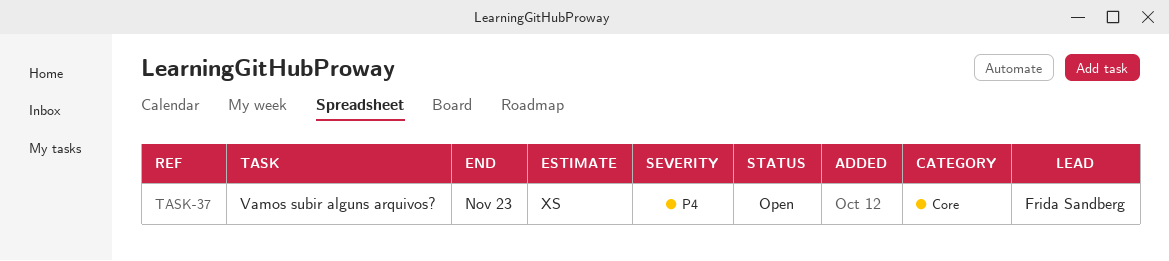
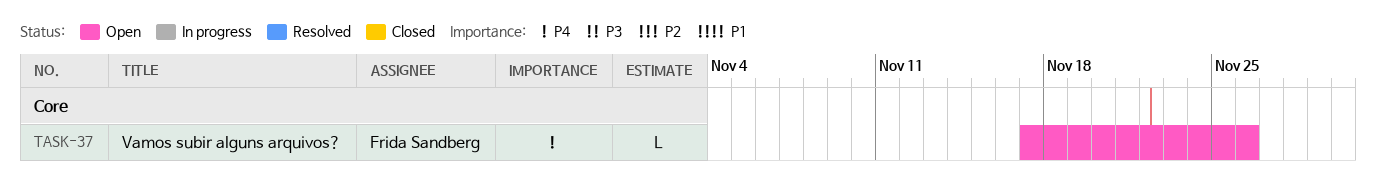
TASK-37, estimate: XS -> L
TASK-37, due: Nov 23 -> Nov 26

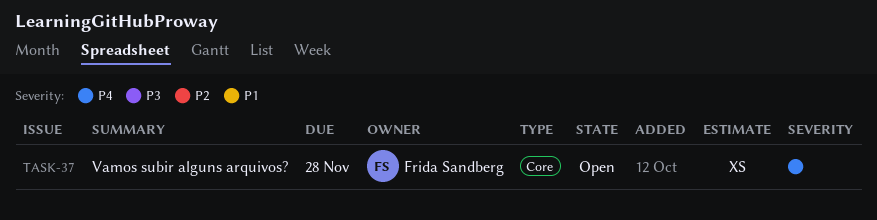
TASK-37, estimate: L -> XS
TASK-37, due: Nov 26 -> Nov 28

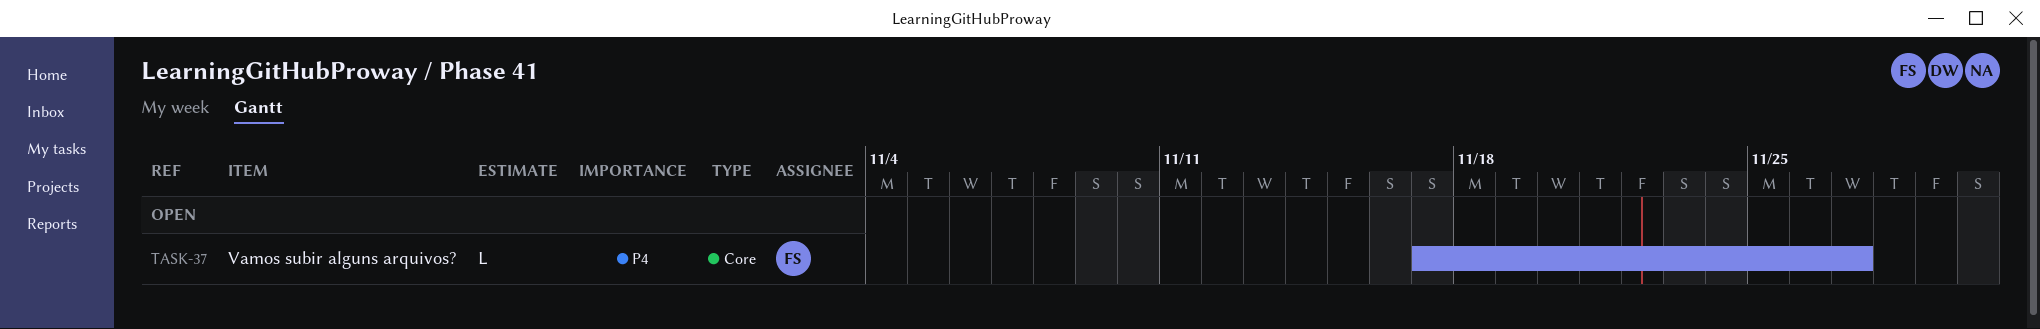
TASK-37, estimate: XS -> L
TASK-37, due: Nov 28 -> Nov 27

